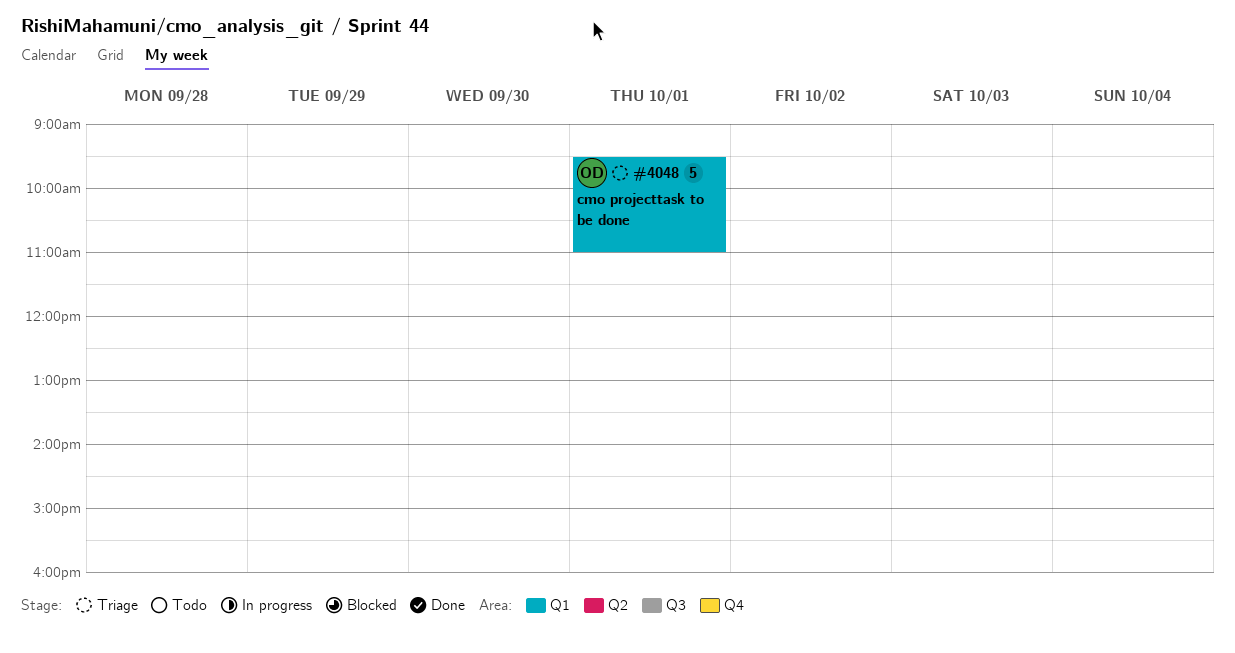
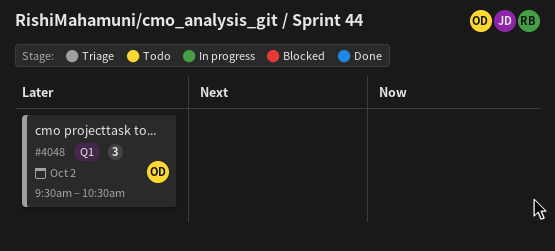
#4048, estimate: 5 -> 3
#4048, day: Oct 1 -> Oct 2
#4048, ends: 11:00 -> 10:30

